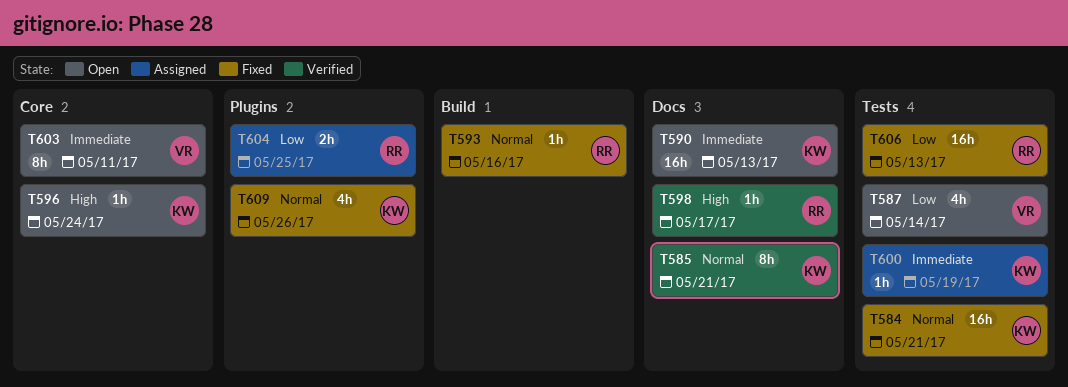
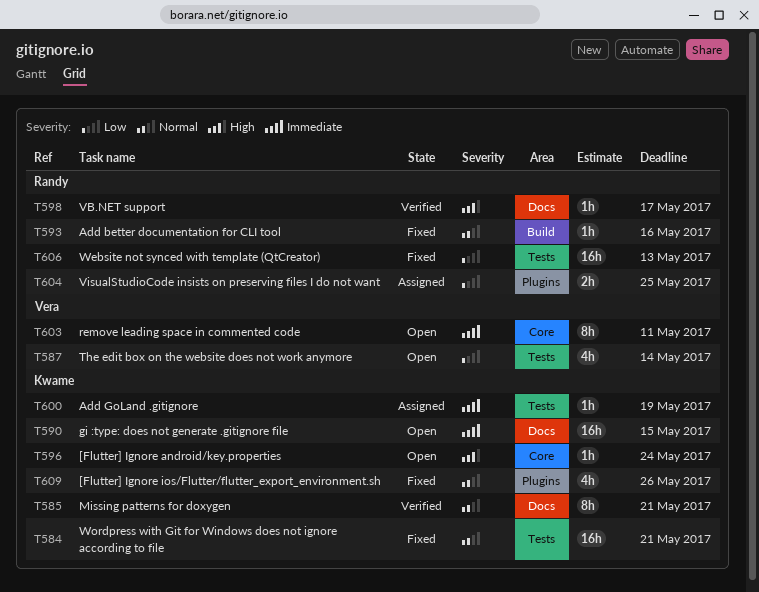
T590, due: May 13 -> May 15

